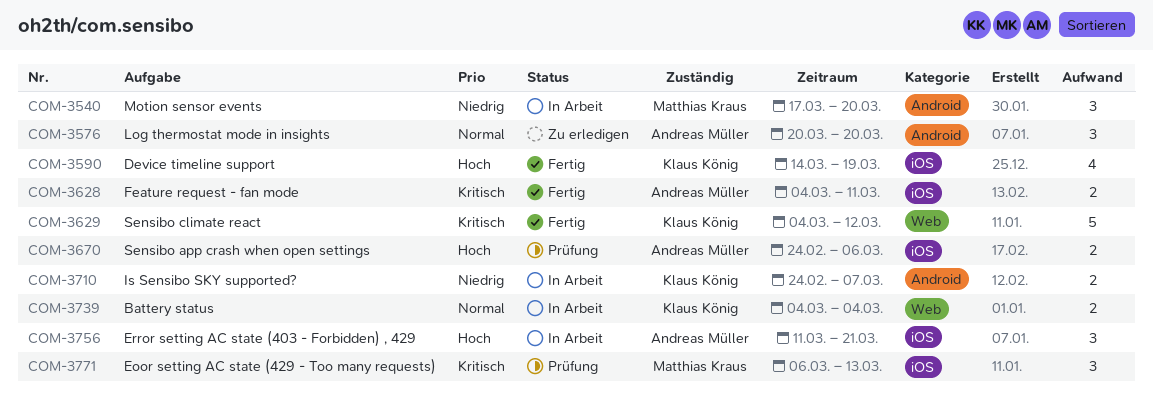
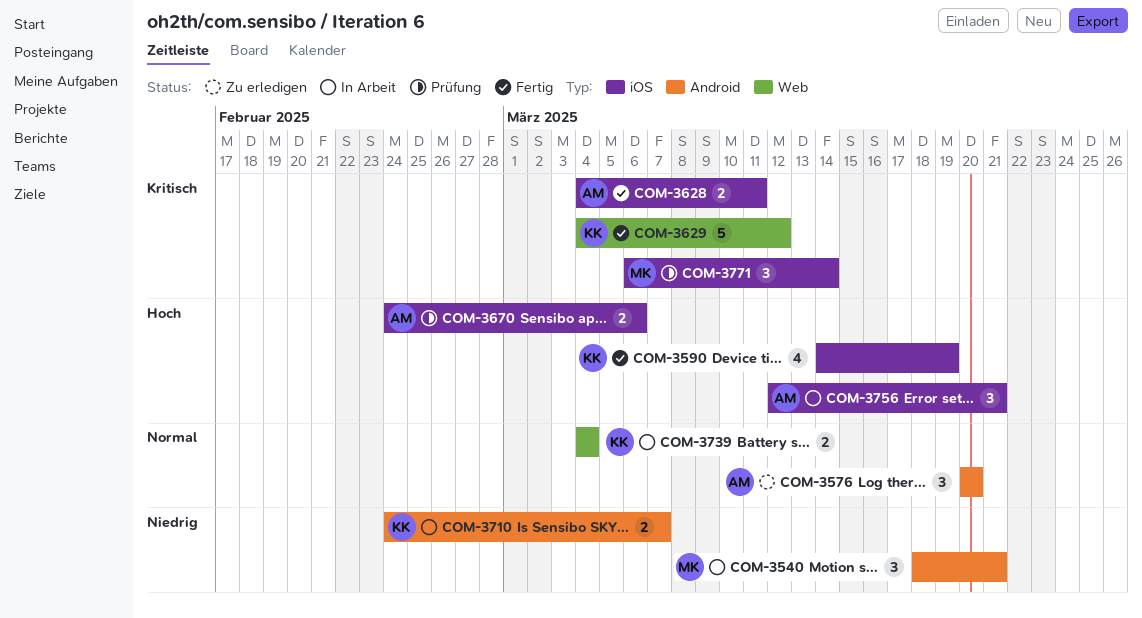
COM-3540, start: Mar 17 -> Mar 18
COM-3540, due: Mar 20 -> Mar 21
COM-3756, start: Mar 11 -> Mar 12
COM-3771, due: Mar 13 -> Mar 14

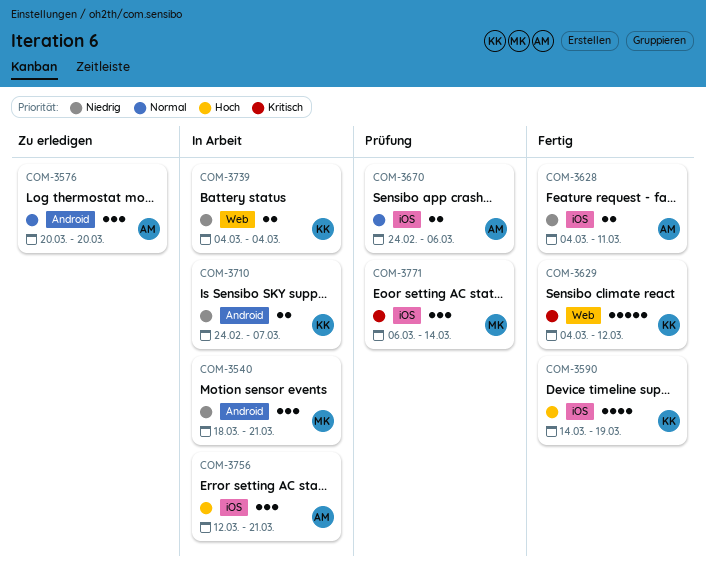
COM-3628, priority: Kritisch -> Niedrig
COM-3670, priority: Hoch -> Normal
COM-3739, priority: Normal -> Niedrig

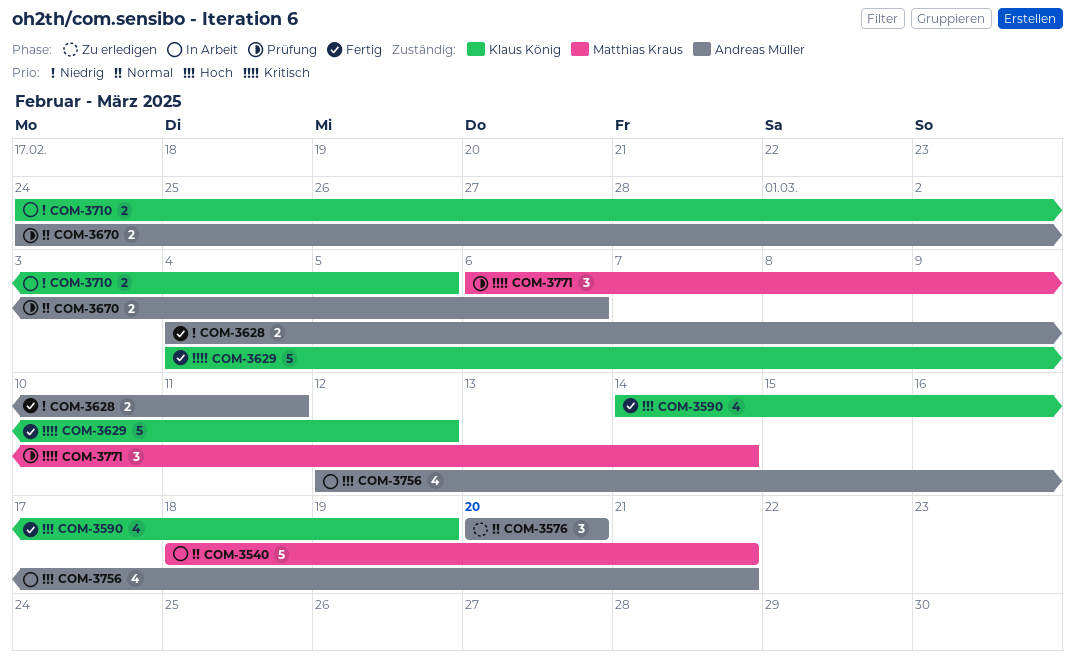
COM-3540, priority: Niedrig -> Normal
COM-3540, estimate: 3 -> 5
COM-3710, due: Mar 7 -> Mar 5
COM-3739: present -> none
COM-3756, estimate: 3 -> 4

